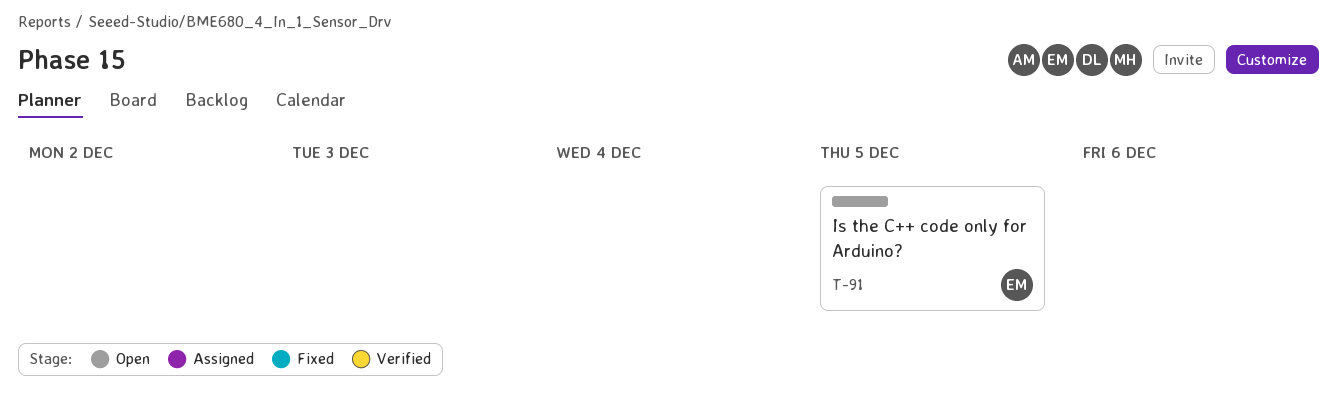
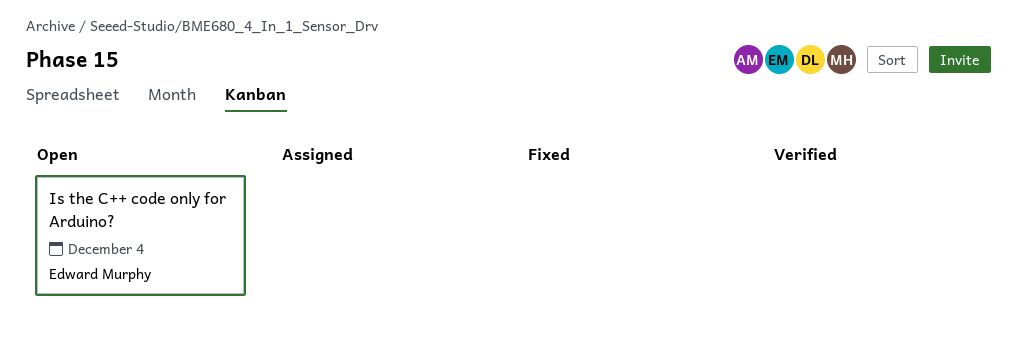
Is the C++ code only for Arduino?, due: Dec 5 -> Dec 4

